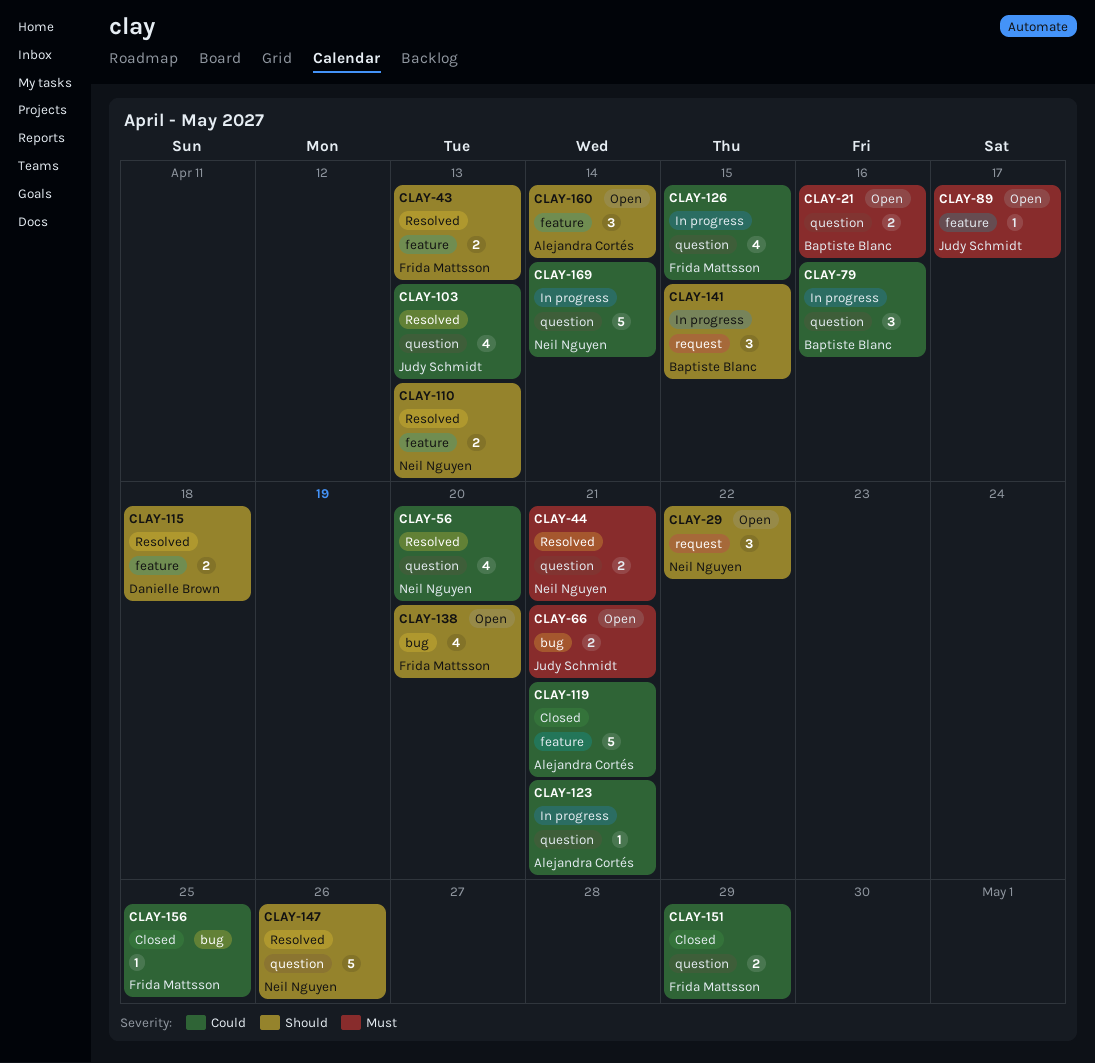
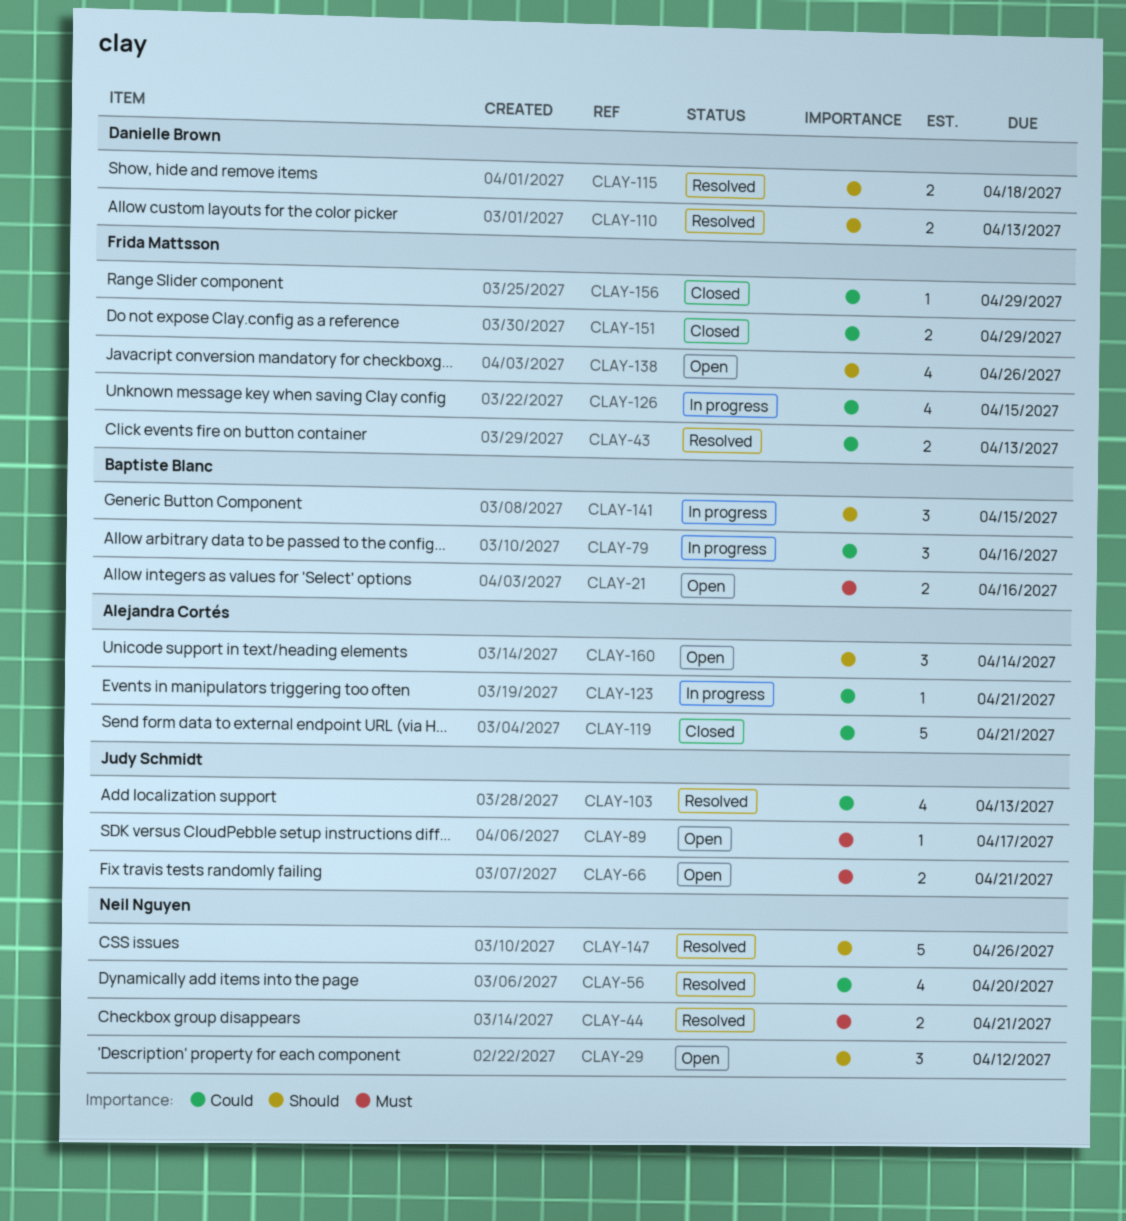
CLAY-29, due: Apr 22 -> Apr 12
CLAY-43, priority: Should -> Could
CLAY-110, owner: Neil Nguyen -> Danielle Brown
CLAY-138, due: Apr 20 -> Apr 26
CLAY-156, due: Apr 25 -> Apr 29
CLAY-169: present -> none

